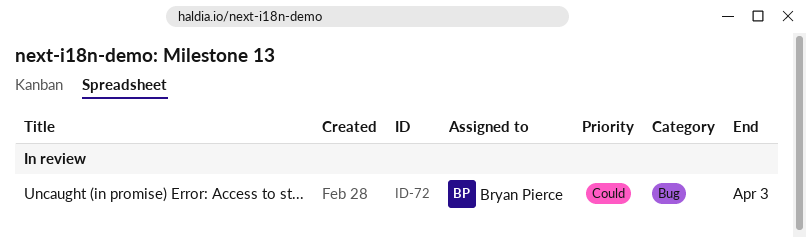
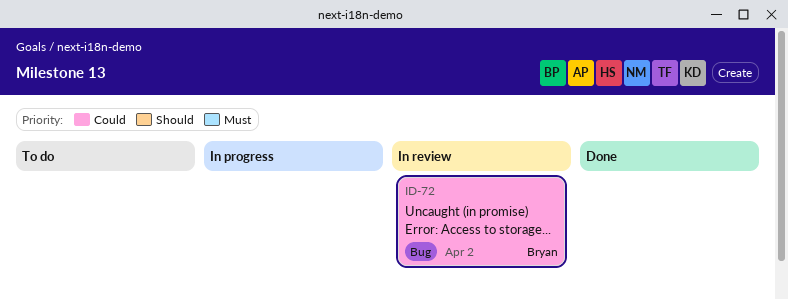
ID-72, due: Apr 3 -> Apr 2

